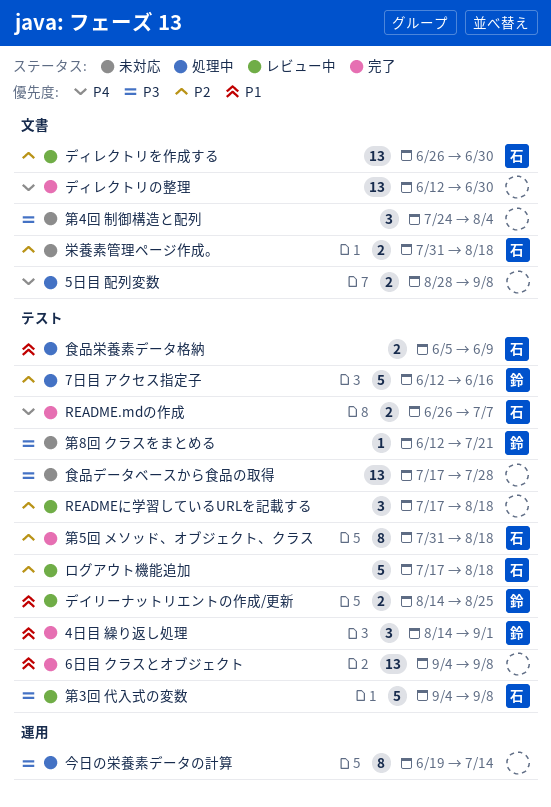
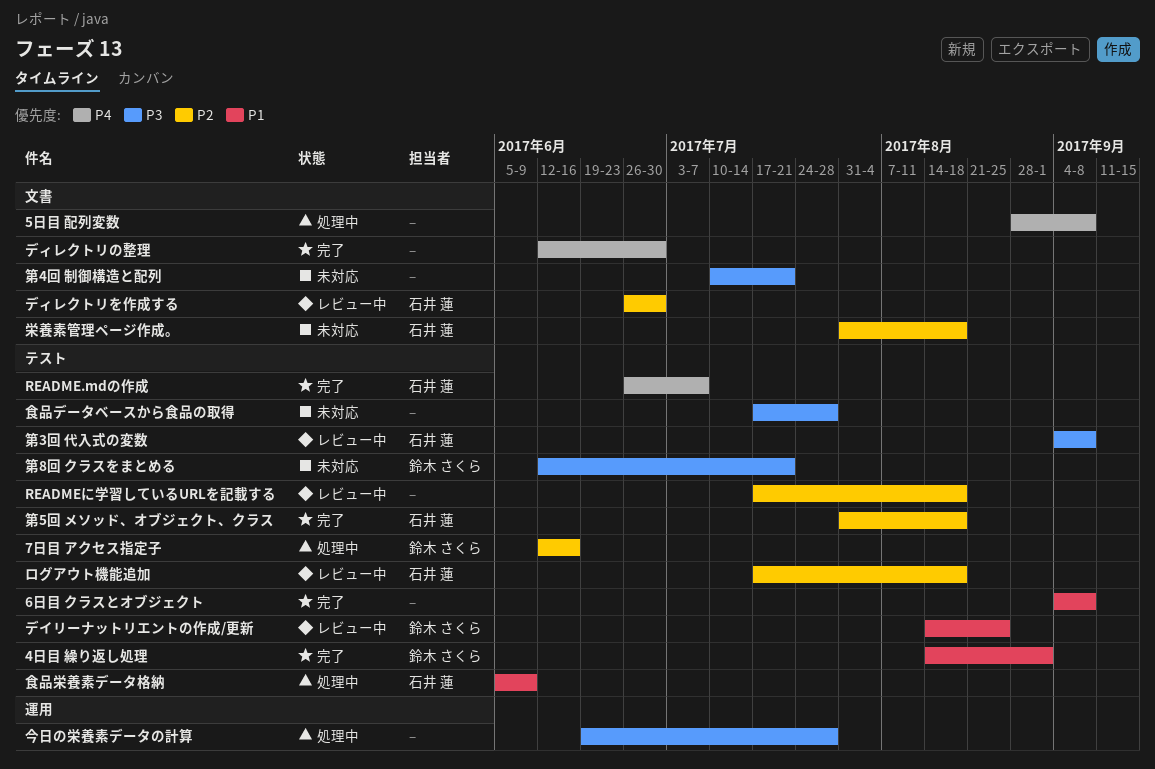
今日の栄養素データの計算, due: Jul 14 -> Jul 28
第4回 制御構造と配列, start: Jul 24 -> Jul 10
第4回 制御構造と配列, due: Aug 4 -> Jul 21

